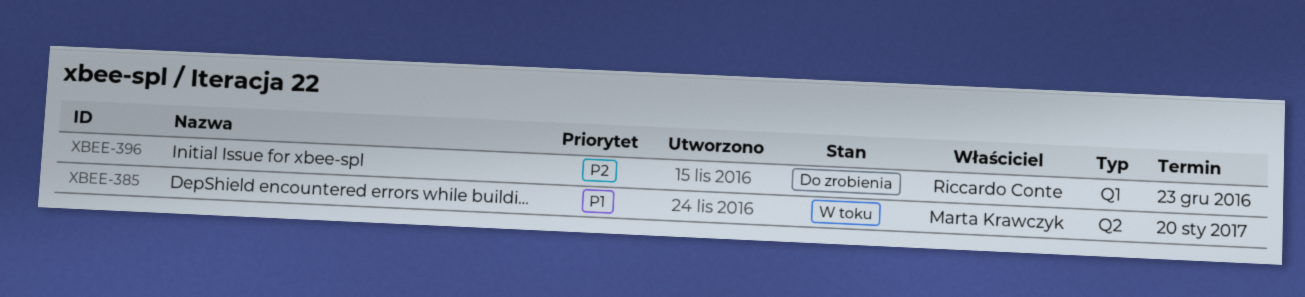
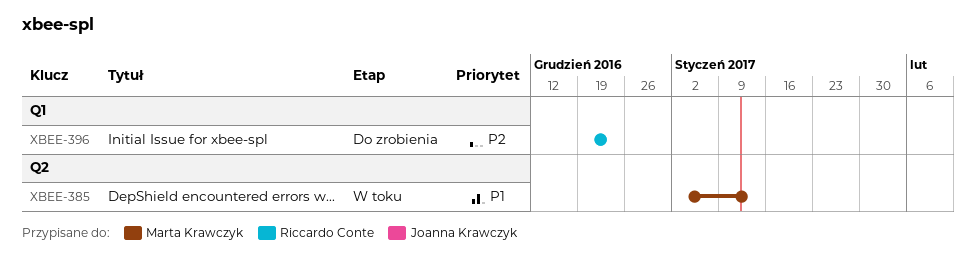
XBEE-385, due: Jan 20 -> Jan 13

